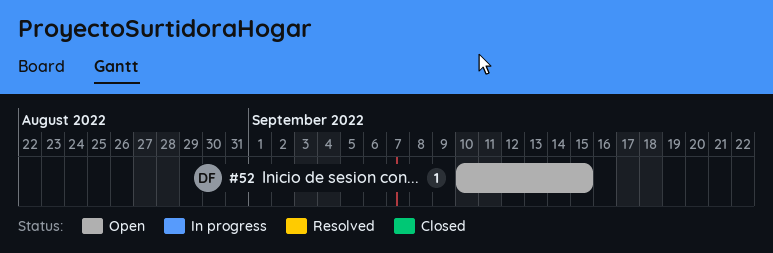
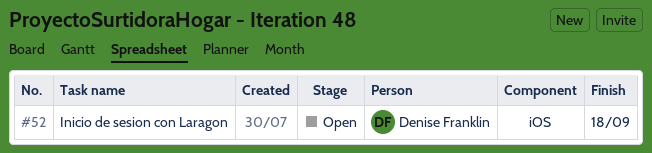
#52, due: Sep 15 -> Sep 18

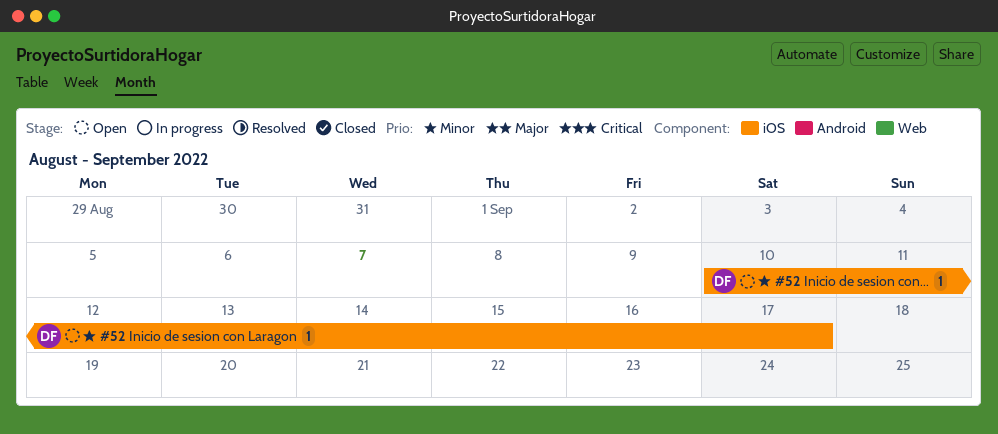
#52, due: Sep 18 -> Sep 17

